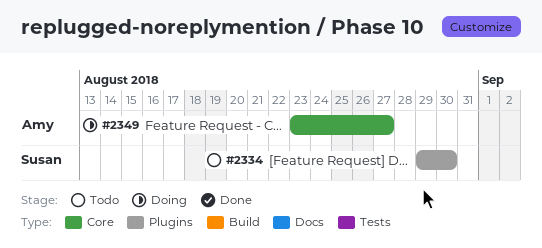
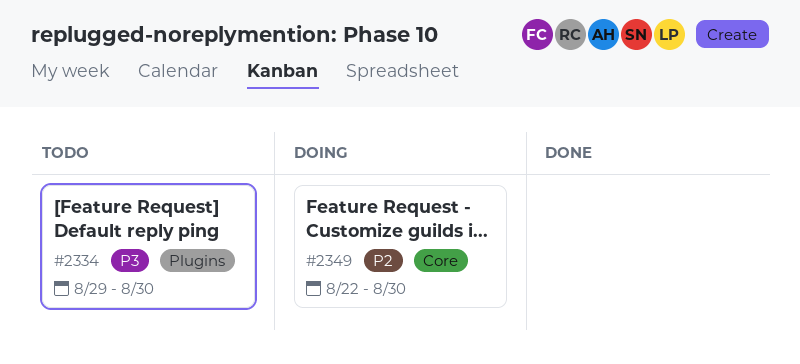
#2349, start: Aug 23 -> Aug 22
#2349, due: Aug 27 -> Aug 30

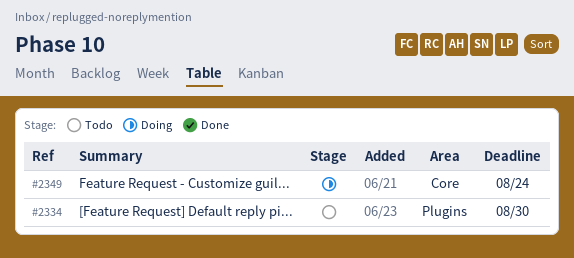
#2349, due: Aug 30 -> Aug 24

